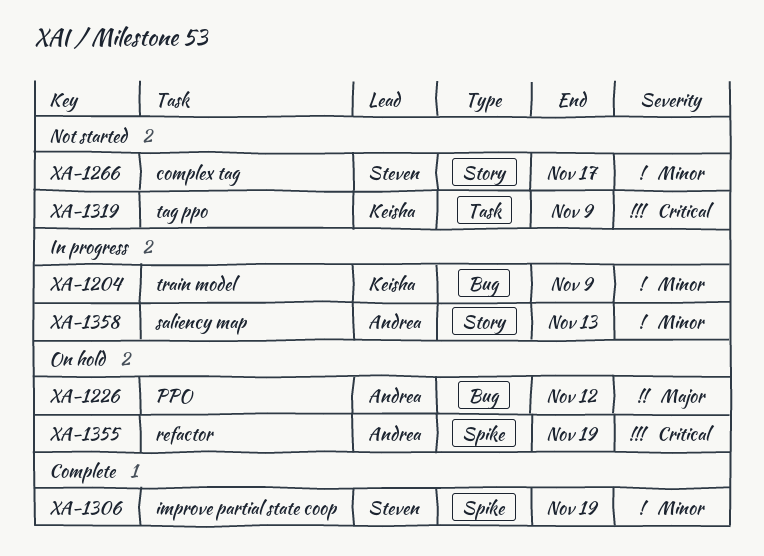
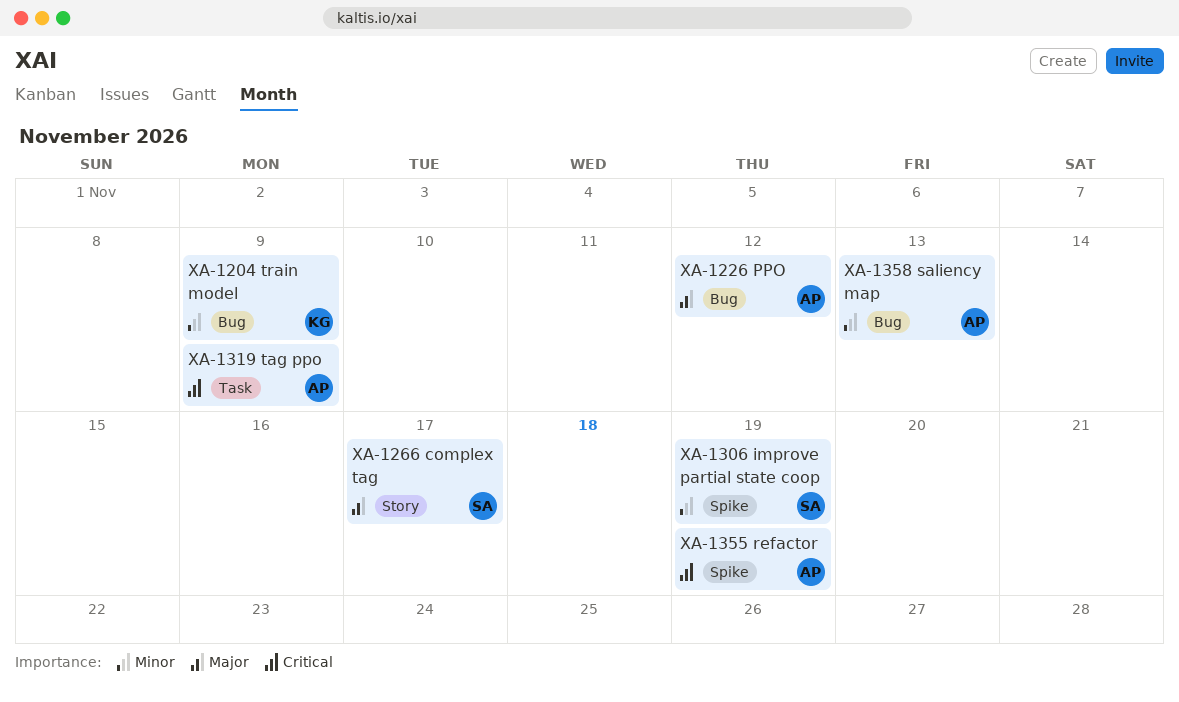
XA-1266, priority: Minor -> Major
XA-1319, owner: Keisha -> Andrea
XA-1358, label: Story -> Bug

